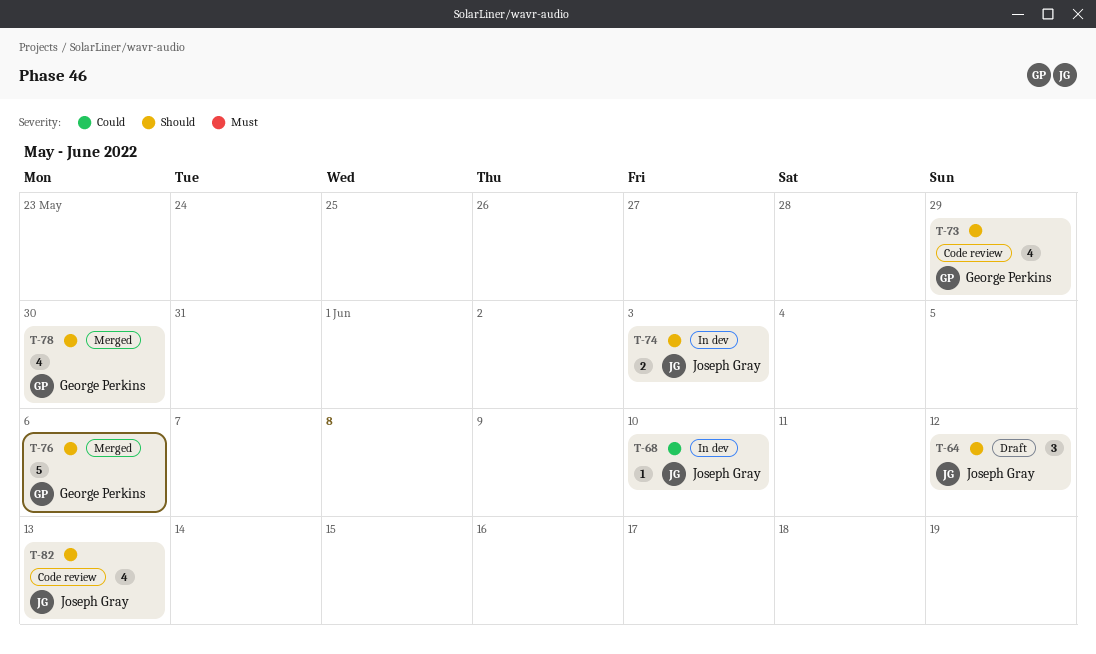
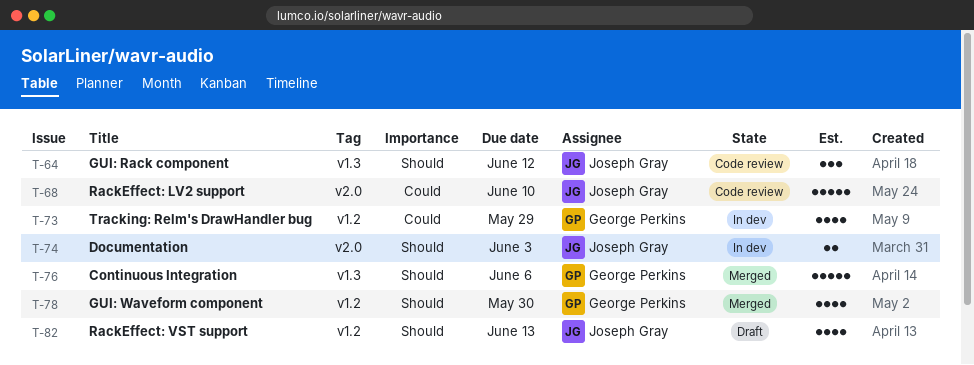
T-64, status: Draft -> Code review
T-68, status: In dev -> Code review
T-68, estimate: 1 -> 5
T-73, status: Code review -> In dev
T-73, priority: Should -> Could
T-82, status: Code review -> Draft

